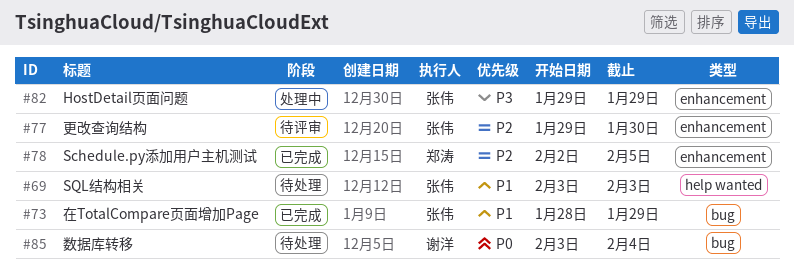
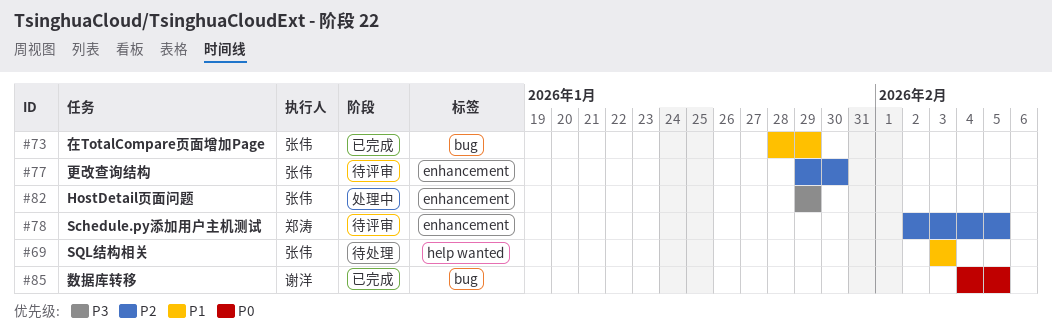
#78, status: 已完成 -> 待评审
#85, status: 待处理 -> 已完成
#85, start: Feb 3 -> Feb 4
#85, due: Feb 4 -> Feb 5

